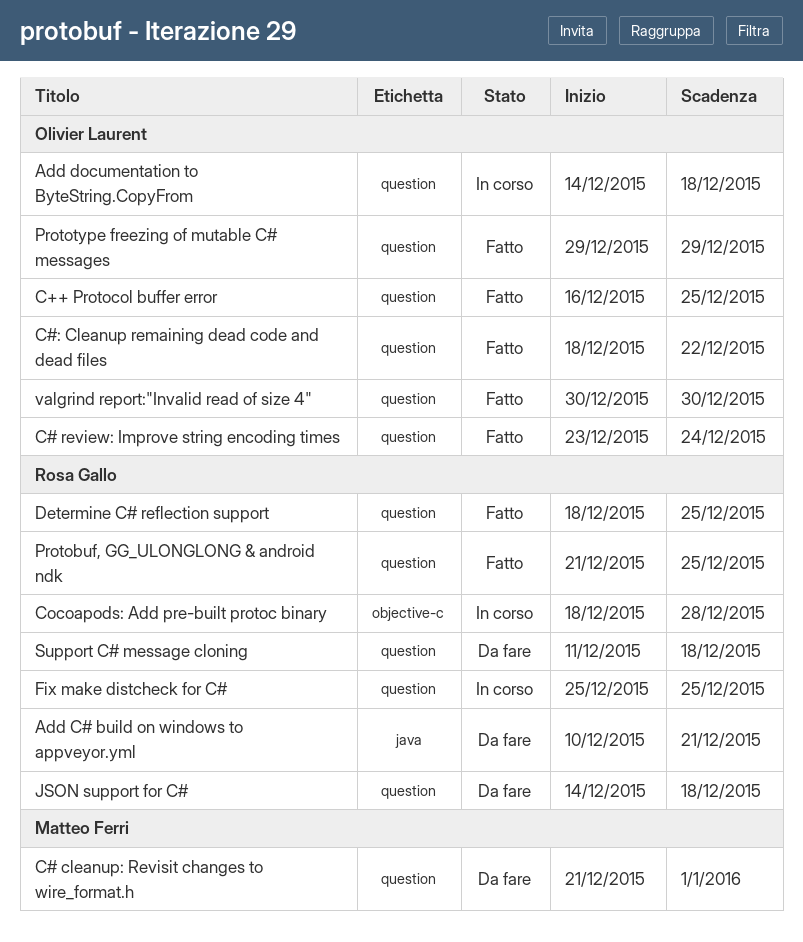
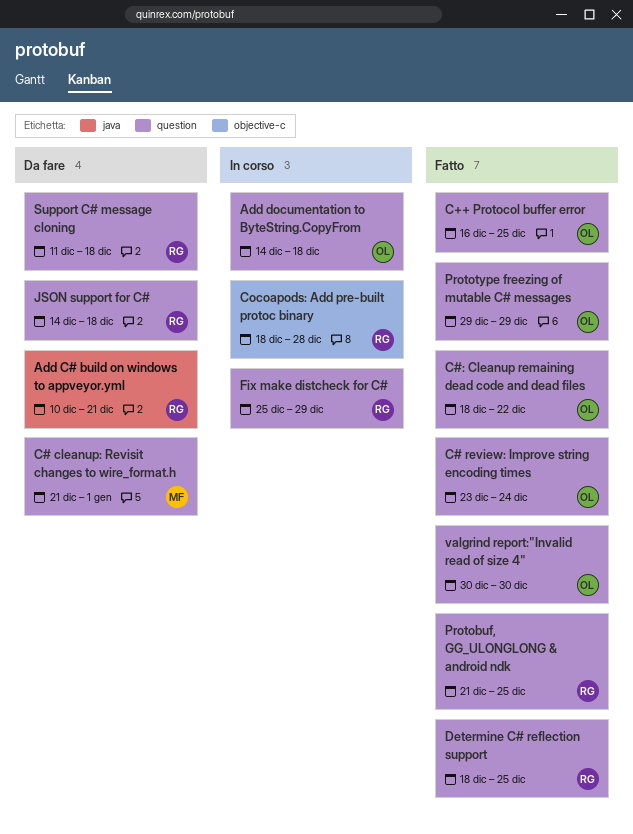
Fix make distcheck for C#, due: Dec 25 -> Dec 29

